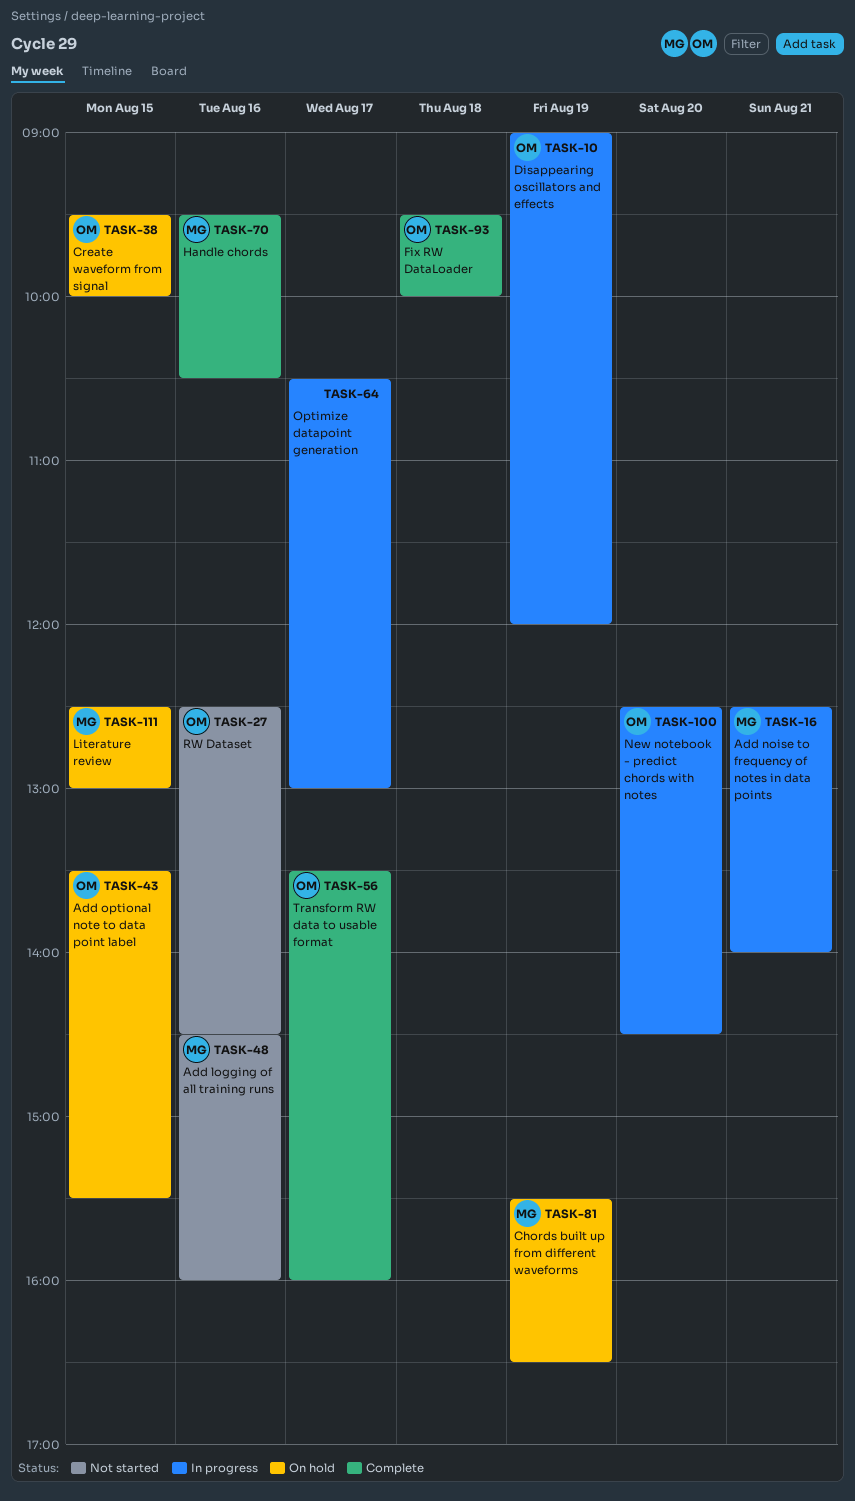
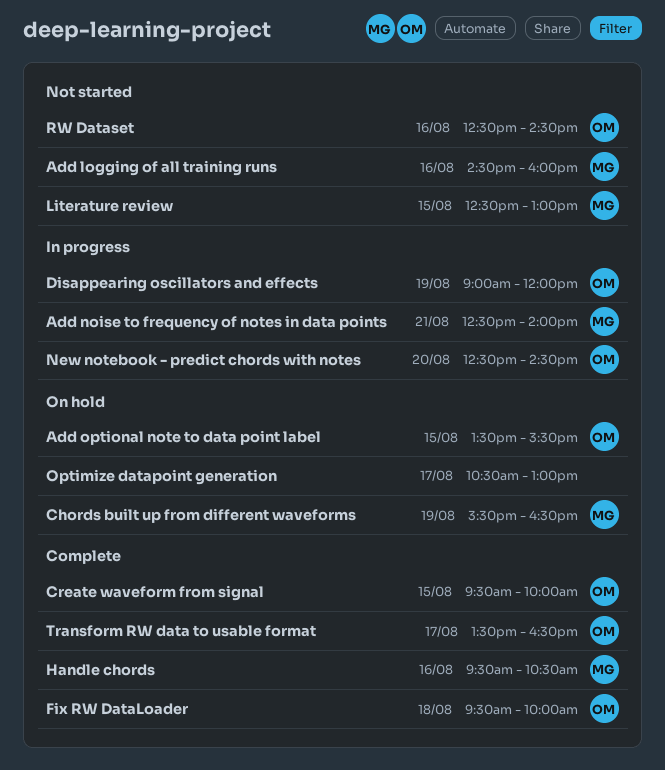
Create waveform from signal, status: On hold -> Complete
Literature review, status: On hold -> Not started
Optimize datapoint generation, status: In progress -> On hold
Transform RW data to usable format, ends: 16:00 -> 16:30

